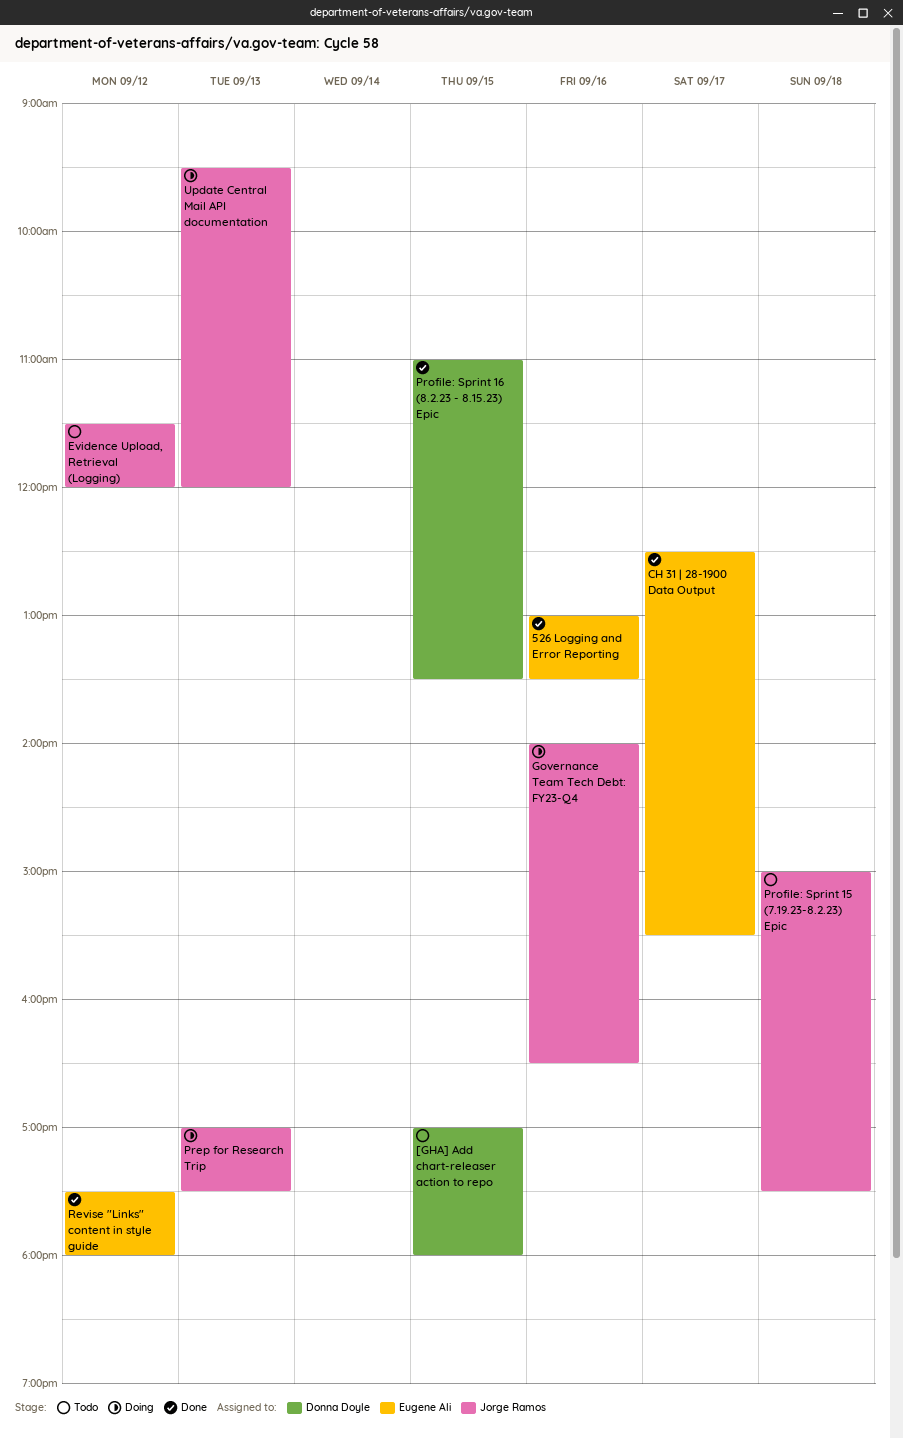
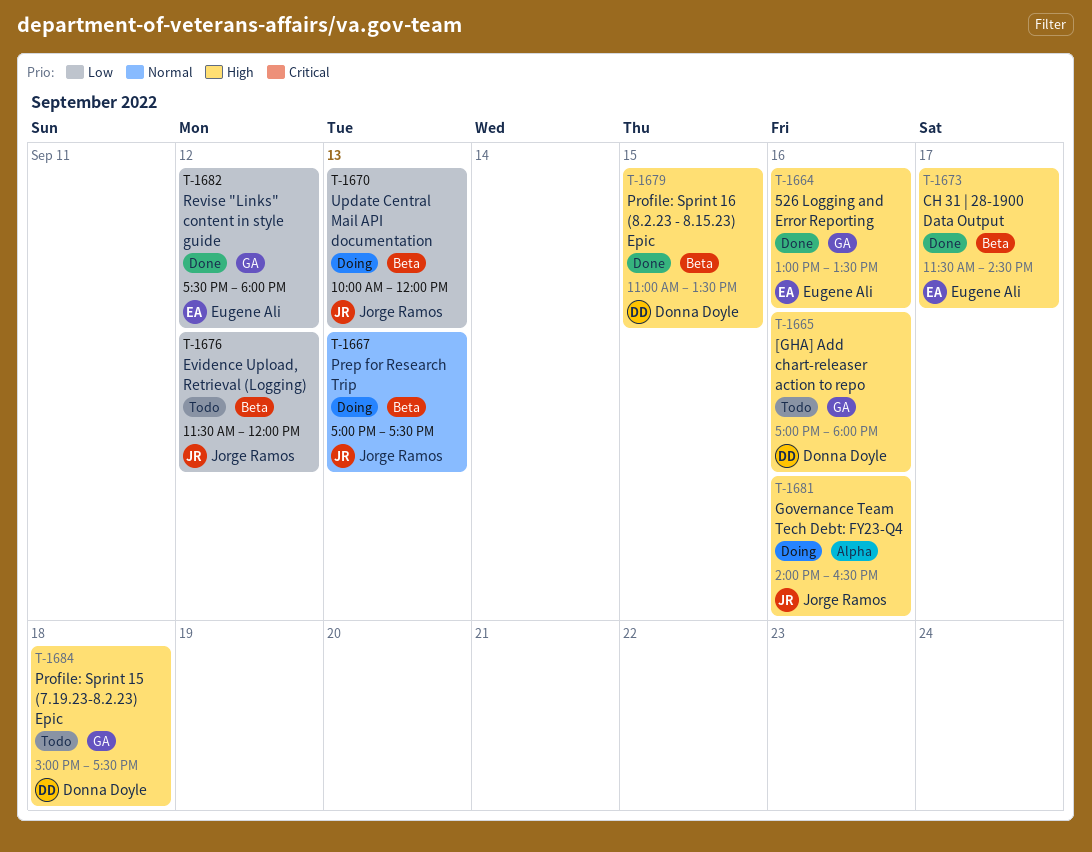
[GHA] Add chart-releaser action to repo, day: Sep 15 -> Sep 16
CH 31 | 28-1900 Data Output, begins: 12:30 -> 11:30
CH 31 | 28-1900 Data Output, ends: 15:30 -> 14:30
Profile: Sprint 15 (7.19.23-8.2.23) Epic, owner: Jorge Ramos -> Donna Doyle
Update Central Mail API documentation, begins: 09:30 -> 10:00

